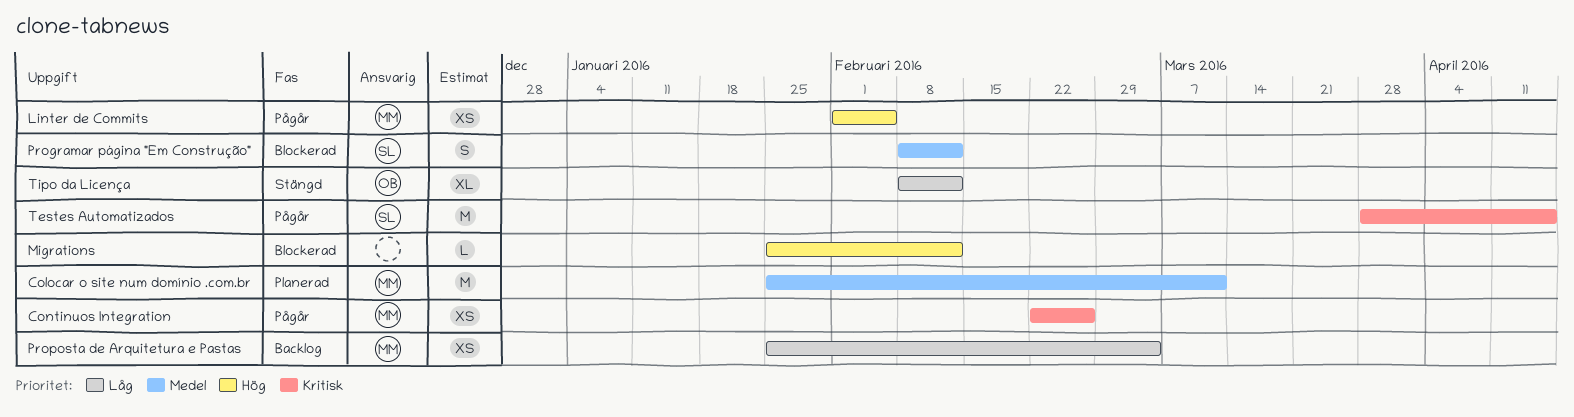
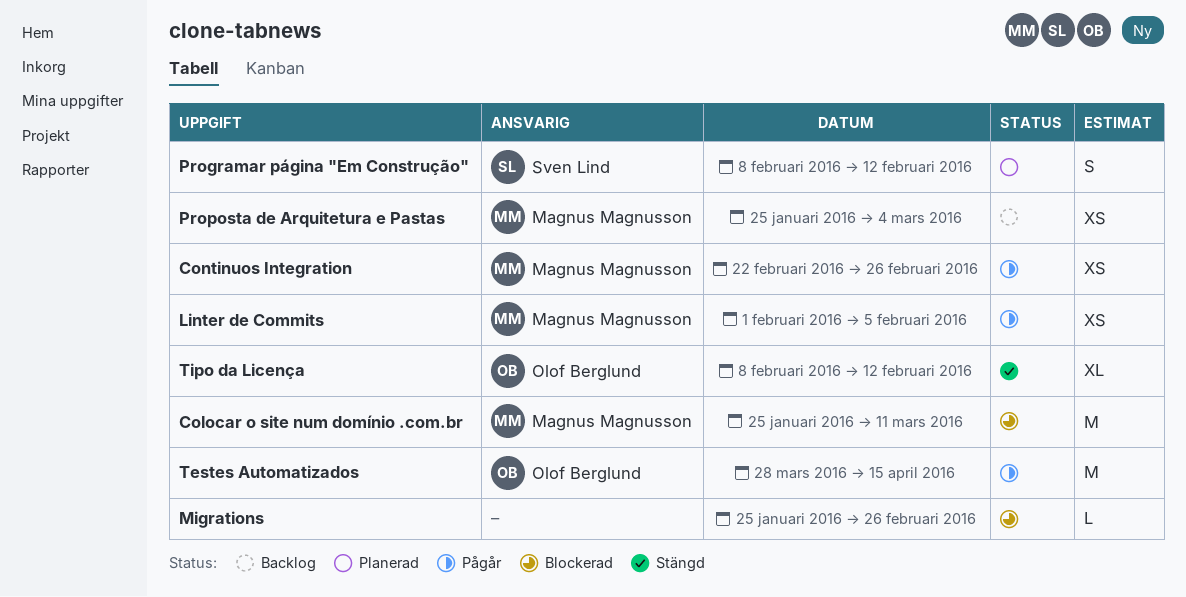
Colocar o site num domínio .com.br, status: Planerad -> Blockerad
Migrations, due: Feb 12 -> Feb 26
Programar página "Em Construção", status: Blockerad -> Planerad
Testes Automatizados, owner: Sven Lind -> Olof Berglund

